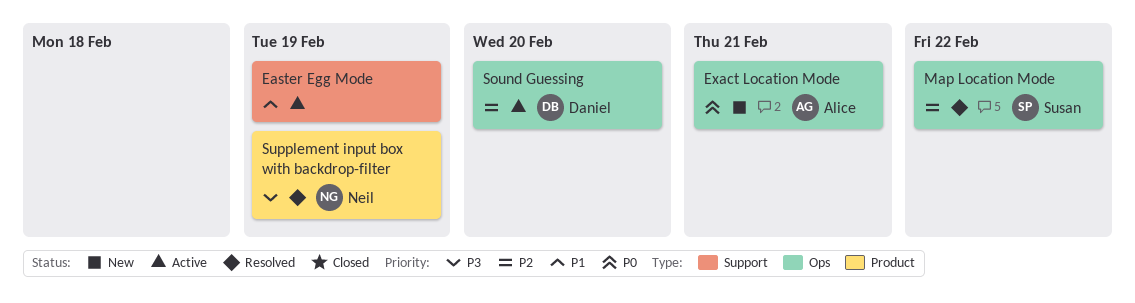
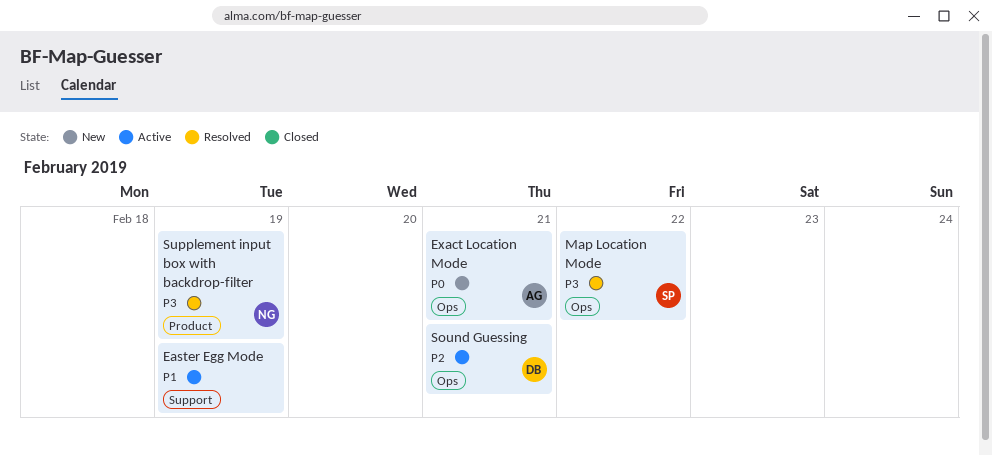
Map Location Mode, priority: P2 -> P3
Sound Guessing, due: Feb 20 -> Feb 21

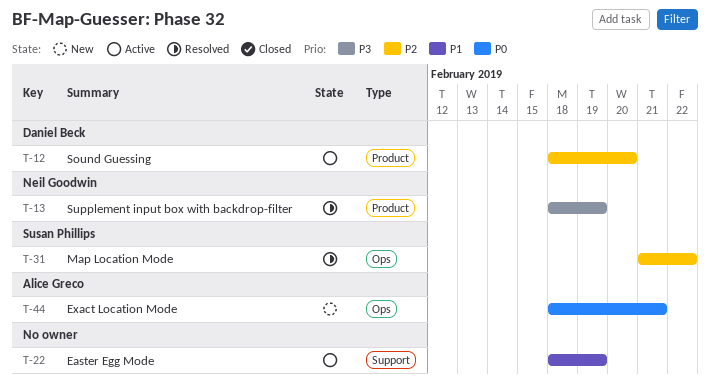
Map Location Mode, priority: P3 -> P2
Sound Guessing, label: Ops -> Product
Sound Guessing, due: Feb 21 -> Feb 20

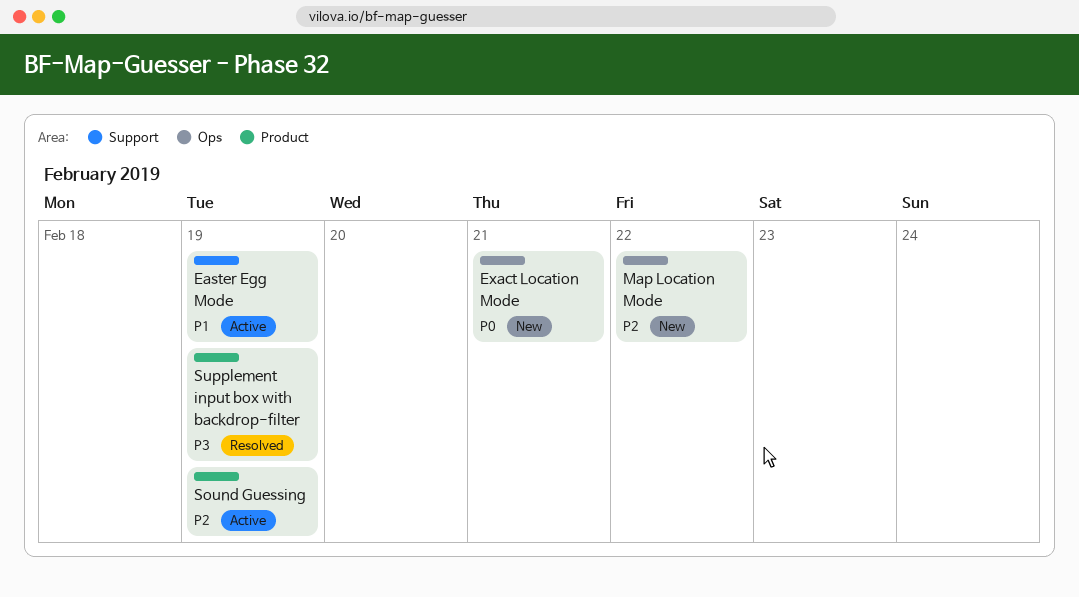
Map Location Mode, status: Resolved -> New
Sound Guessing, due: Feb 20 -> Feb 19

